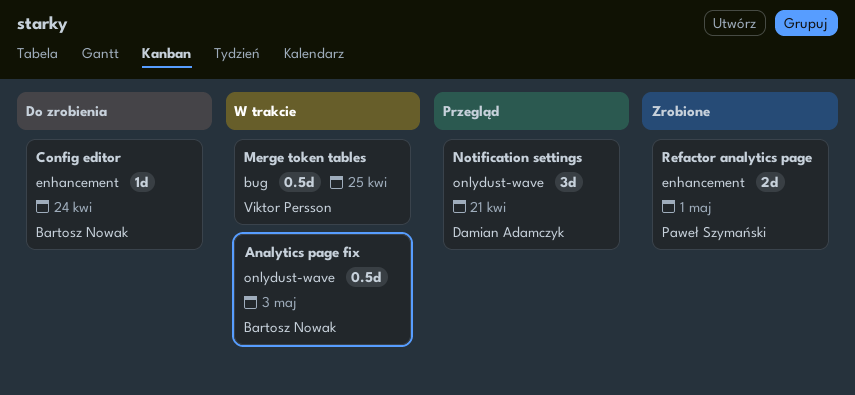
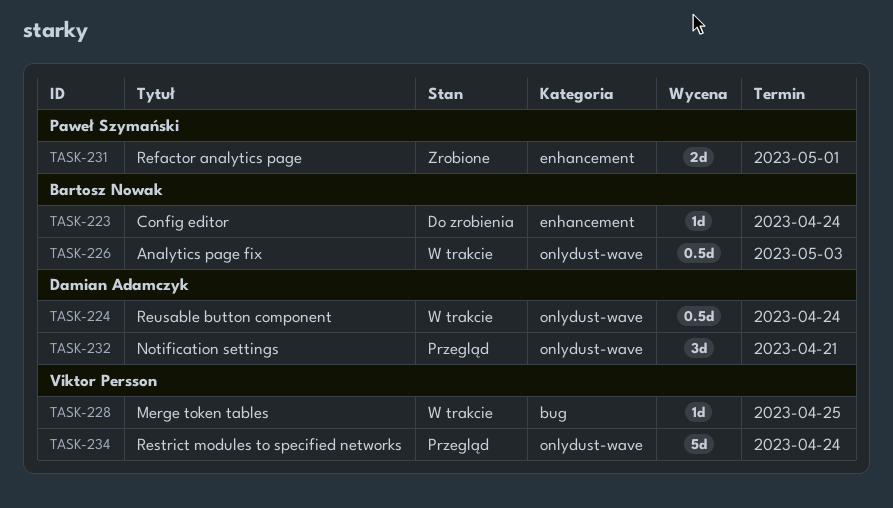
Merge token tables, estimate: 0.5d -> 1d
Restrict modules to specified networks: none -> present
Reusable button component: none -> present

